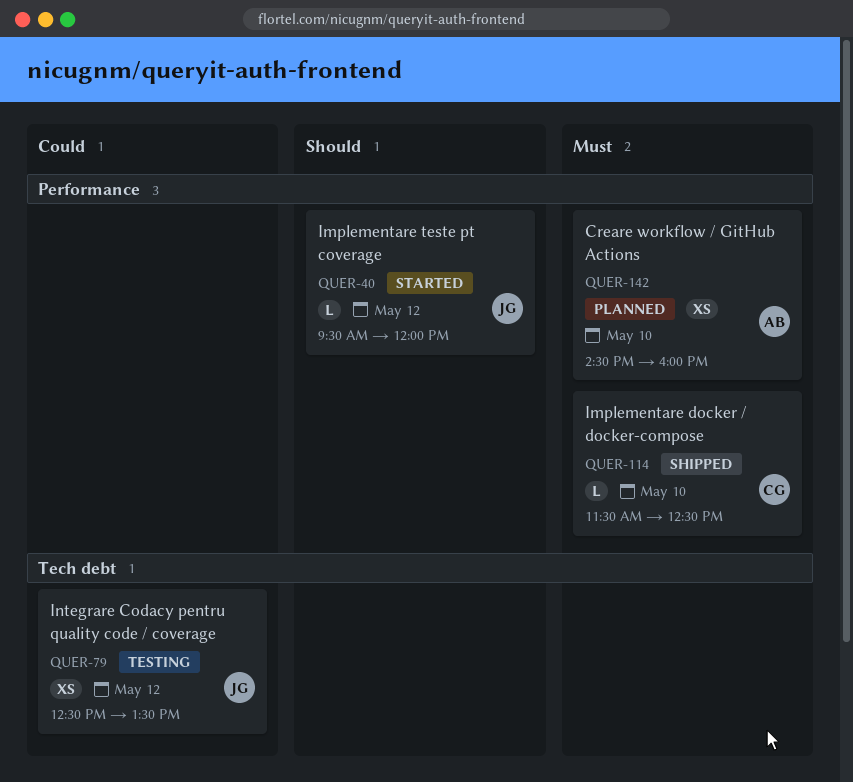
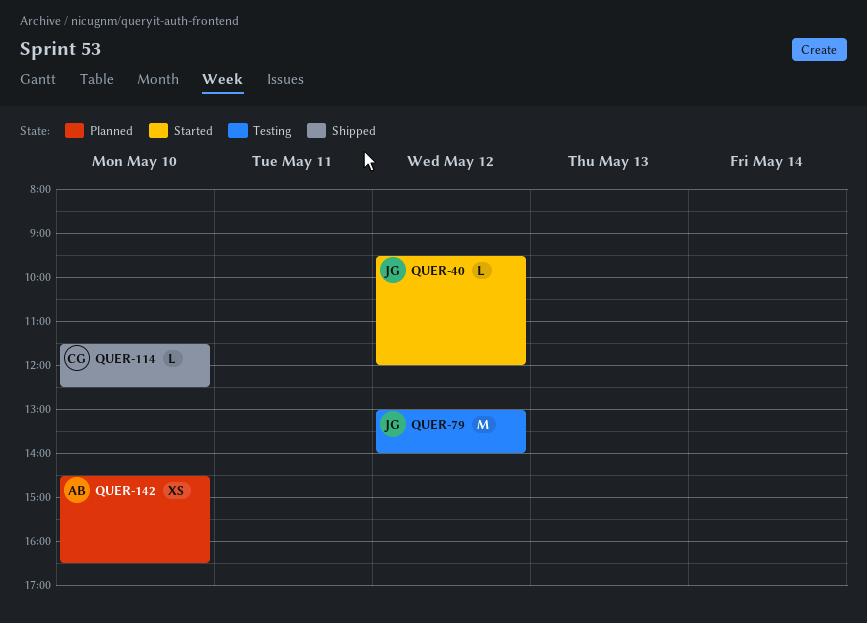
QUER-79, estimate: XS -> M
QUER-79, begins: 12:30 -> 13:00
QUER-79, ends: 13:30 -> 14:00
QUER-142, ends: 16:00 -> 16:30

